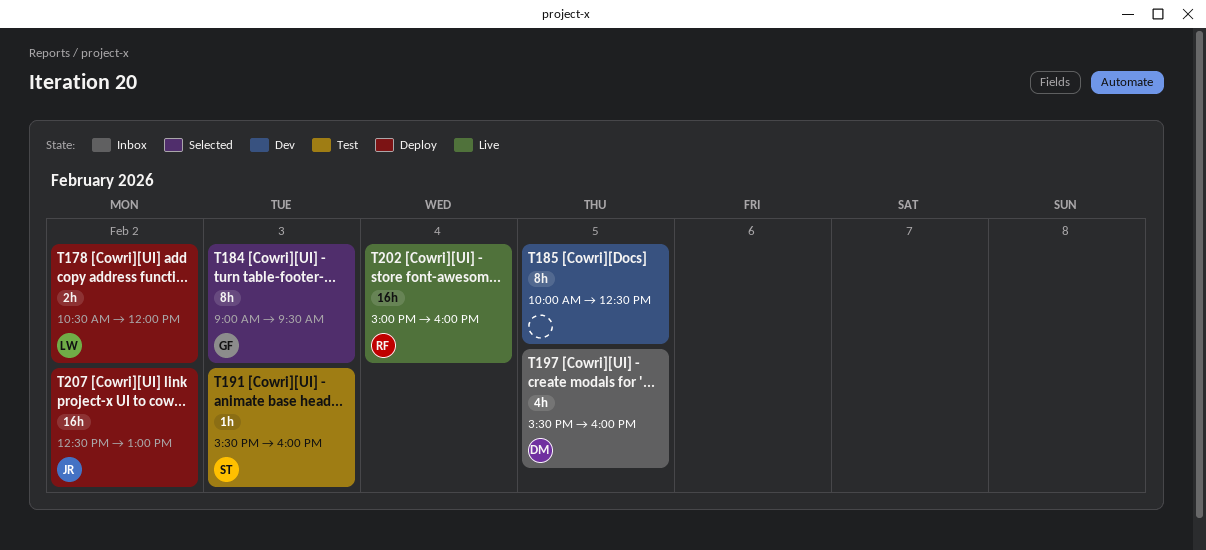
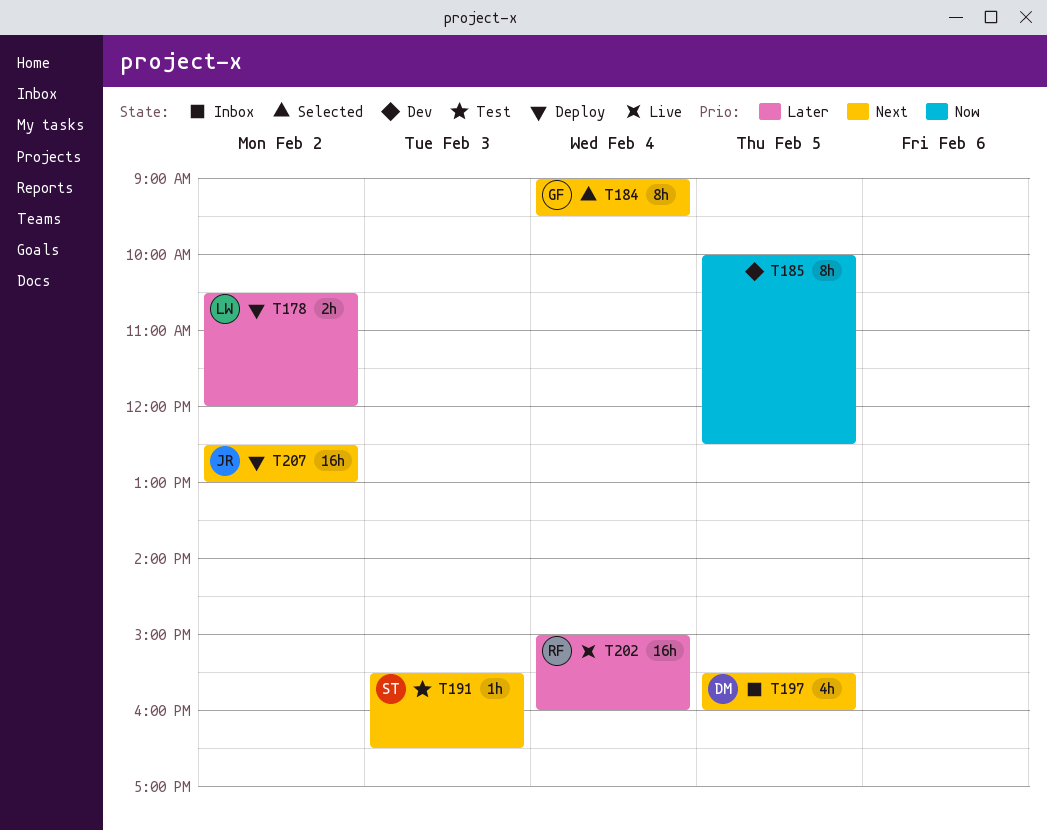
T184, day: Feb 3 -> Feb 4
T191, ends: 16:00 -> 16:30

